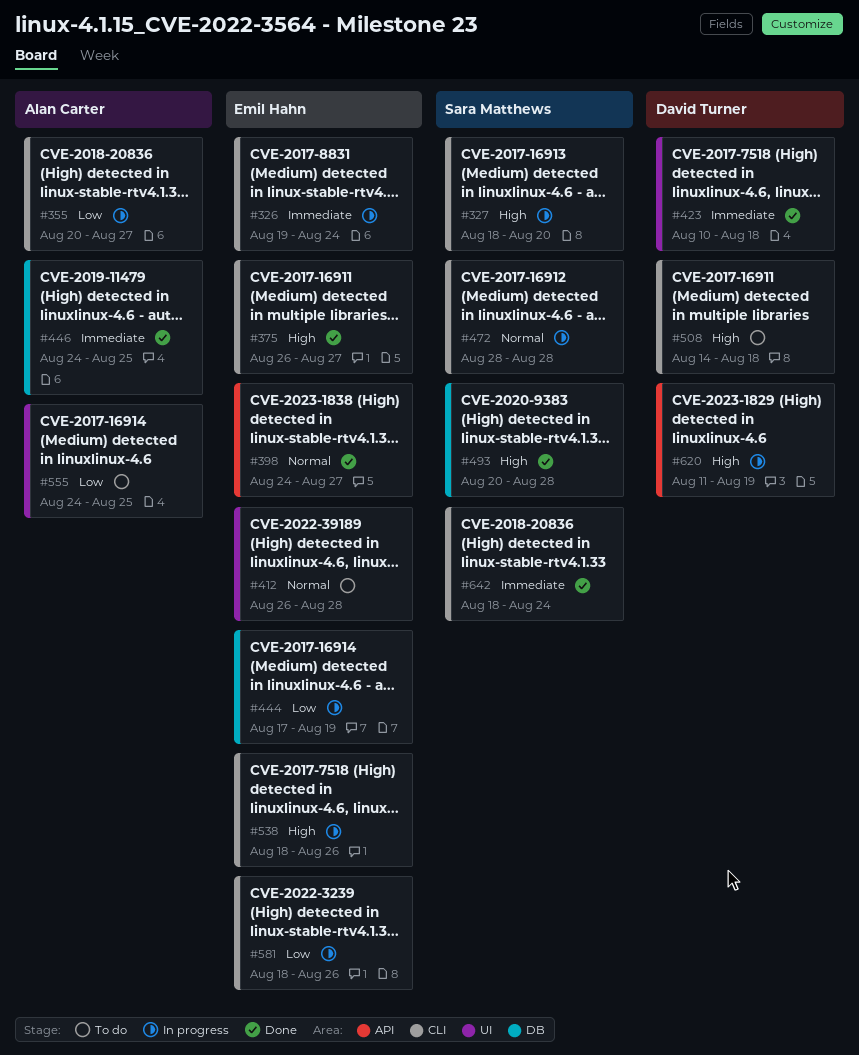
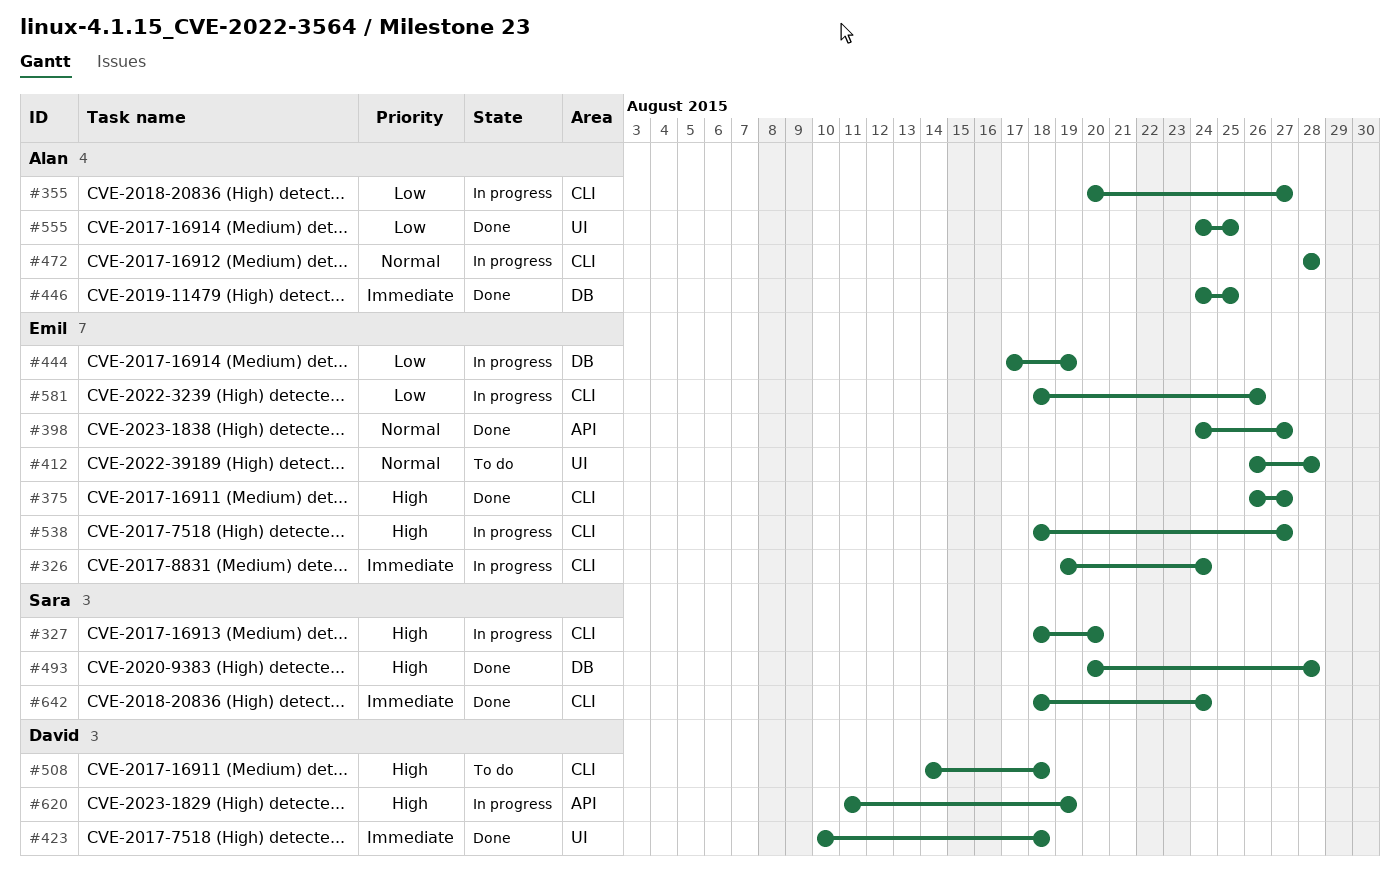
#472, owner: Sara Matthews -> Alan Carter
#538, due: Aug 26 -> Aug 27
#555, status: To do -> Done

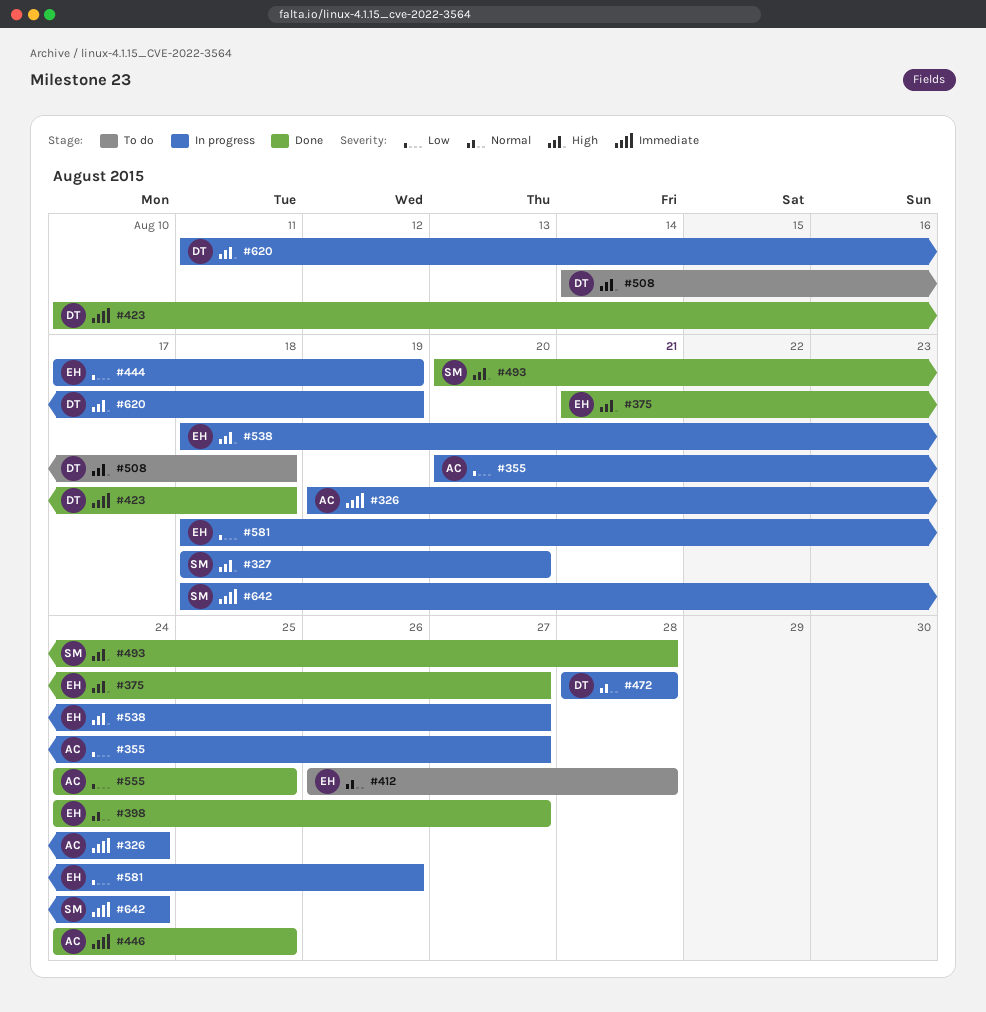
#326, owner: Emil -> Alan
#375, start: Aug 26 -> Aug 21
#472, owner: Alan -> David
#642, status: Done -> In progress

